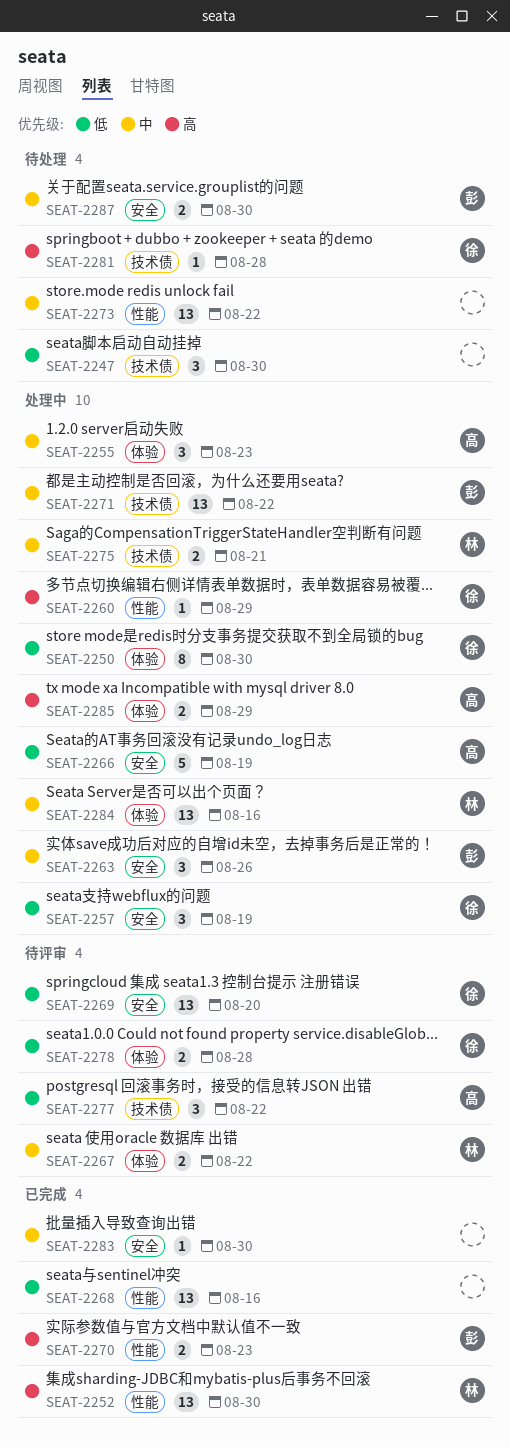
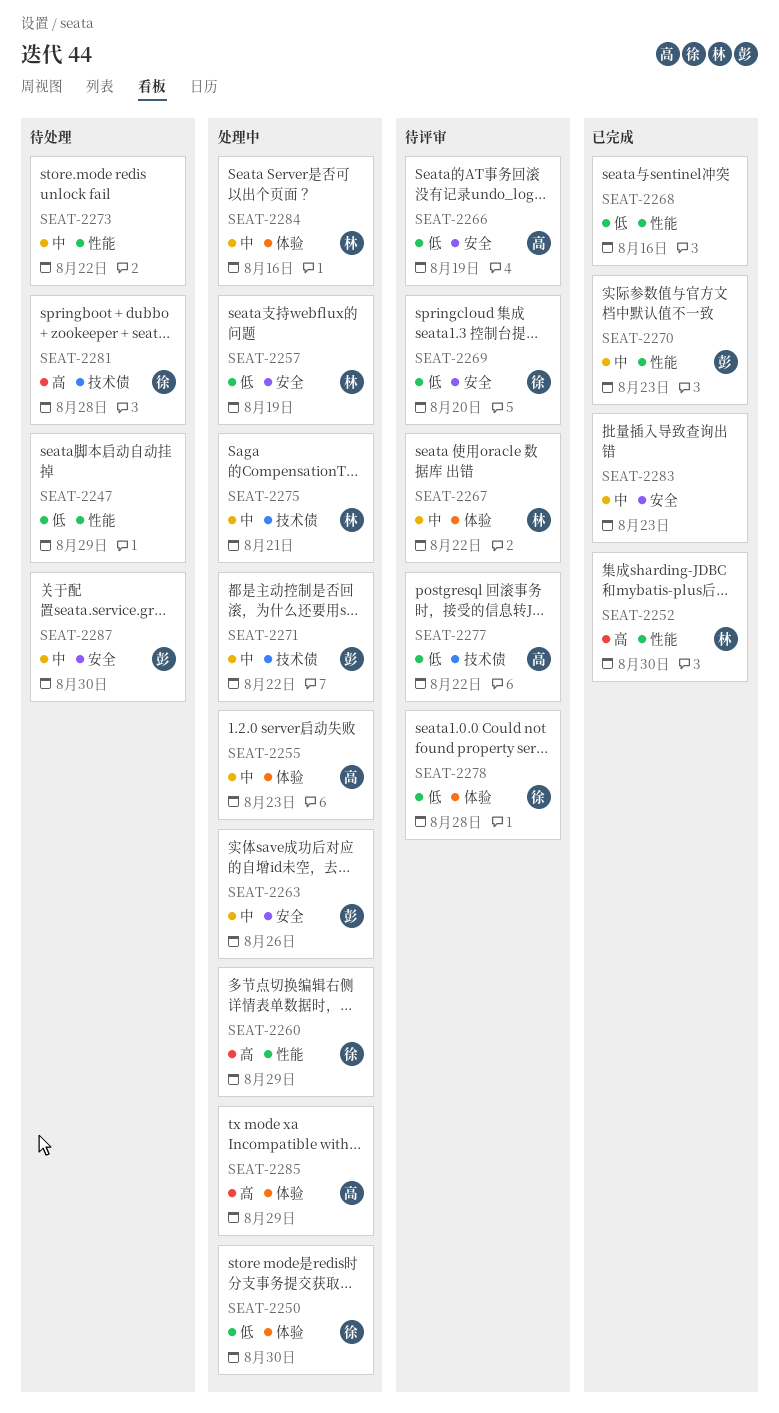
SEAT-2247, label: 技术债 -> 性能
SEAT-2247, due: Aug 30 -> Aug 29
SEAT-2257, owner: 徐 -> 林
SEAT-2266, status: 处理中 -> 待评审
SEAT-2270, priority: 高 -> 中
SEAT-2283, due: Aug 30 -> Aug 23

